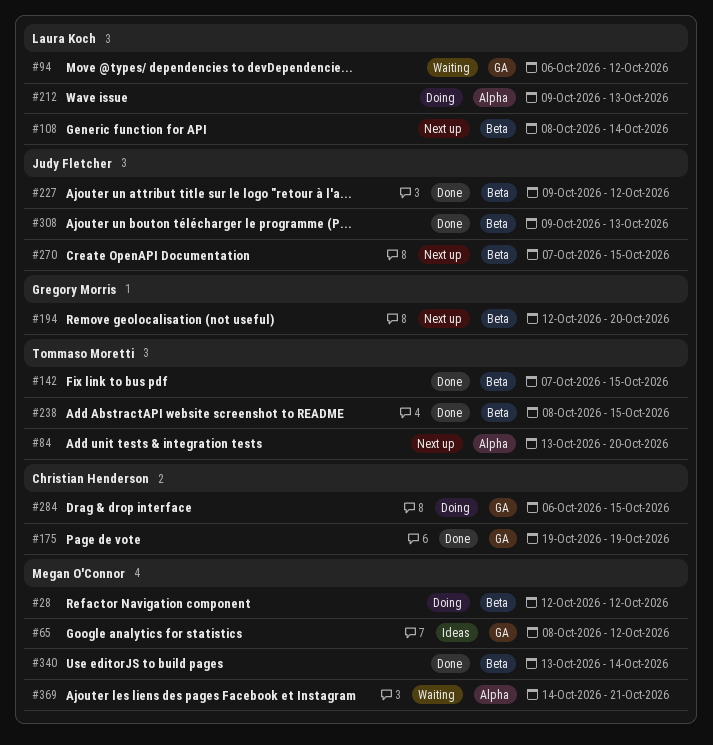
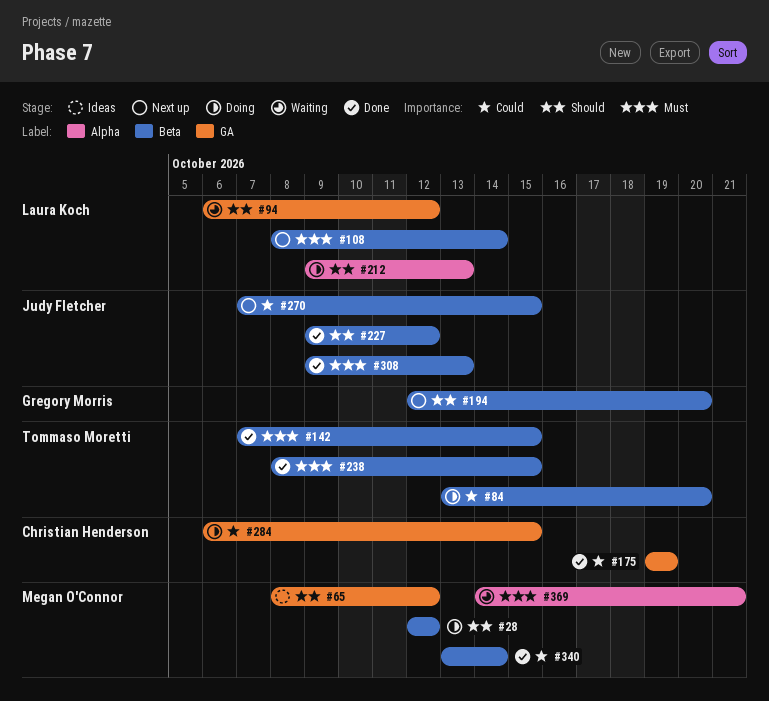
#84, status: Next up -> Doing
#84, label: Alpha -> Beta

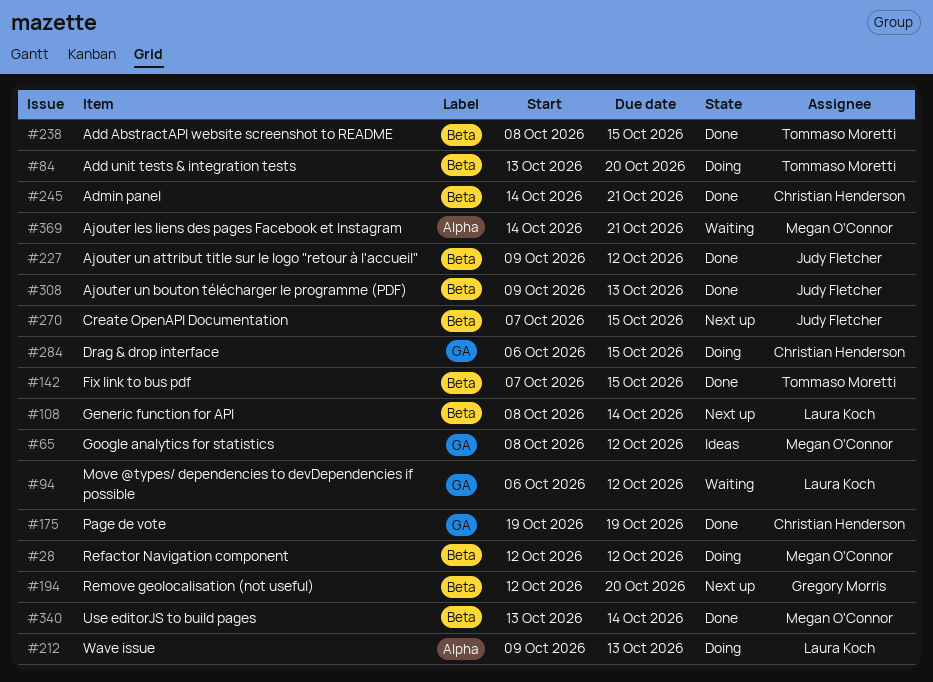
#245: none -> present

